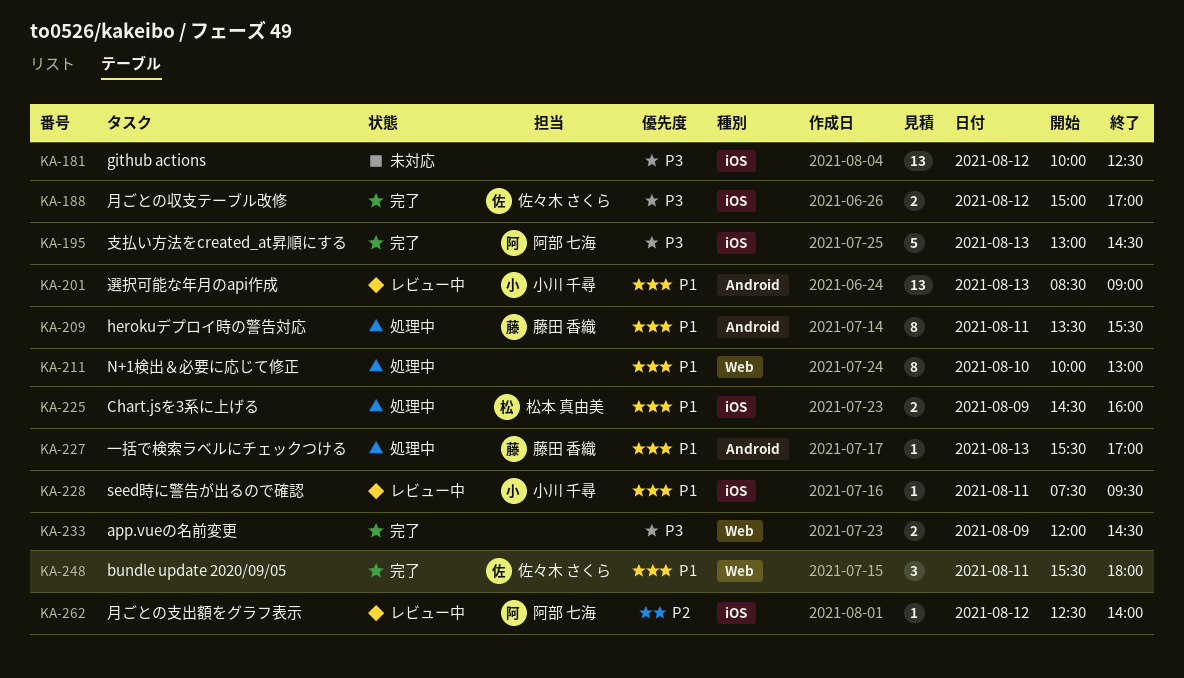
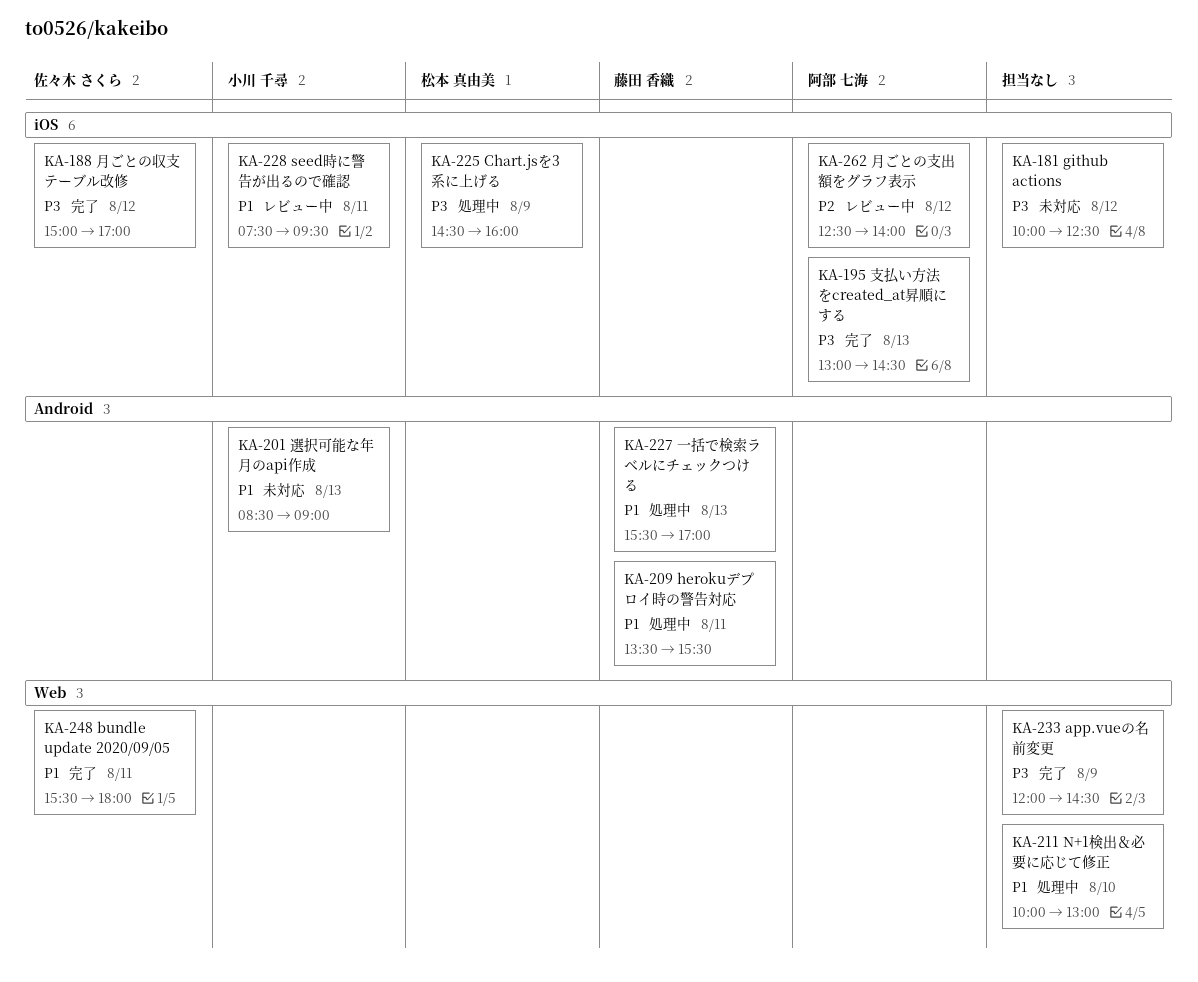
KA-201, status: レビュー中 -> 未対応
KA-225, priority: P1 -> P3

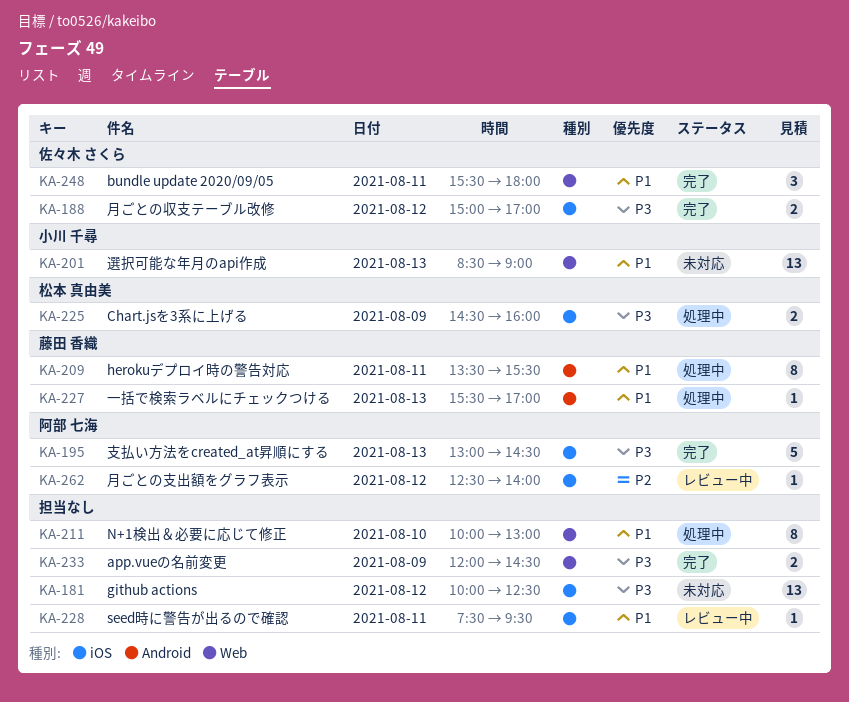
KA-201, label: Android -> Web
KA-228, owner: 小川 千尋 -> none

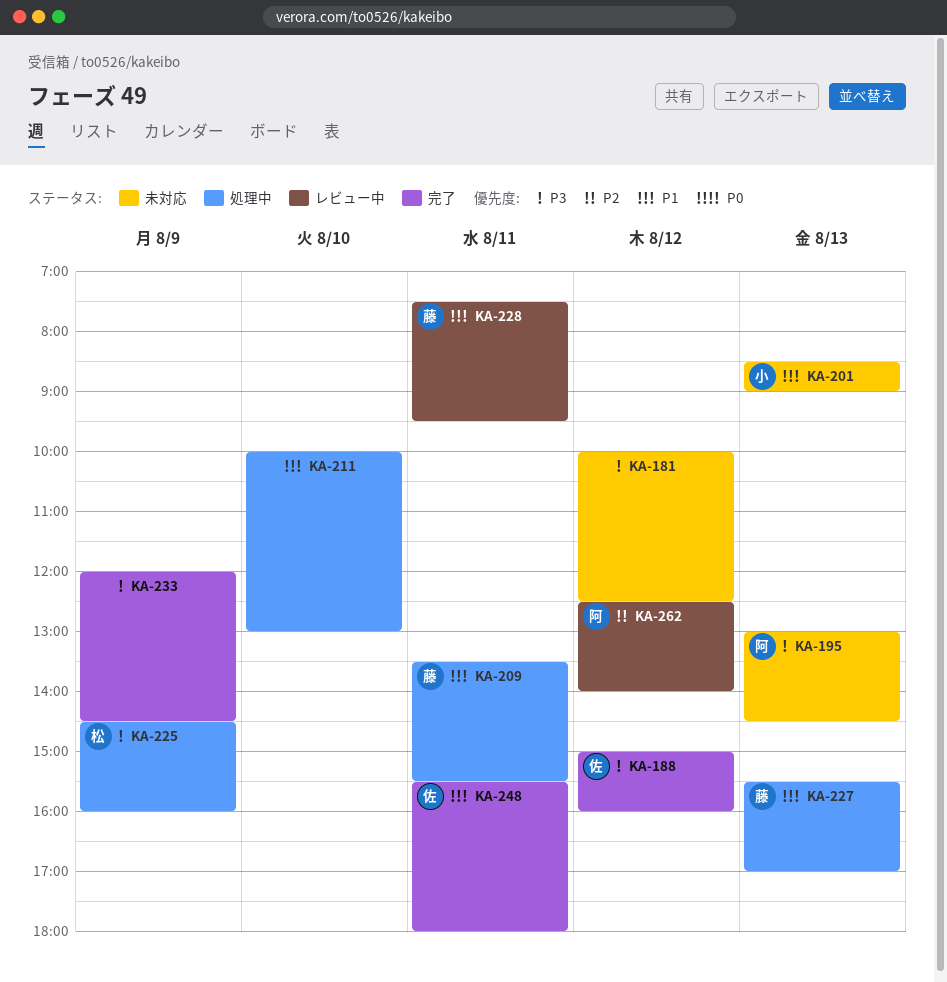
KA-188, ends: 17:00 -> 16:00
KA-195, status: 完了 -> 未対応
KA-228, owner: none -> 藤田 香織

